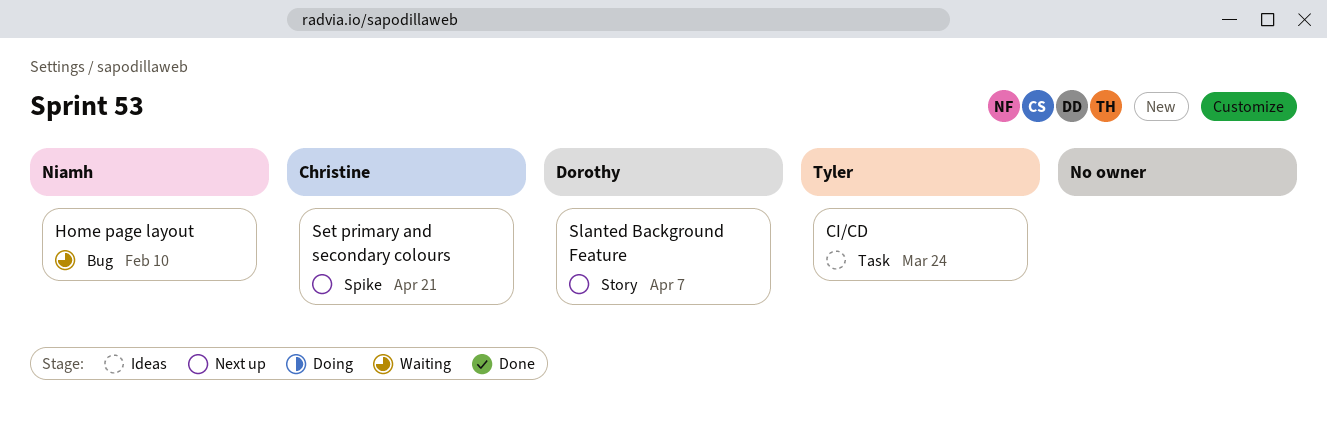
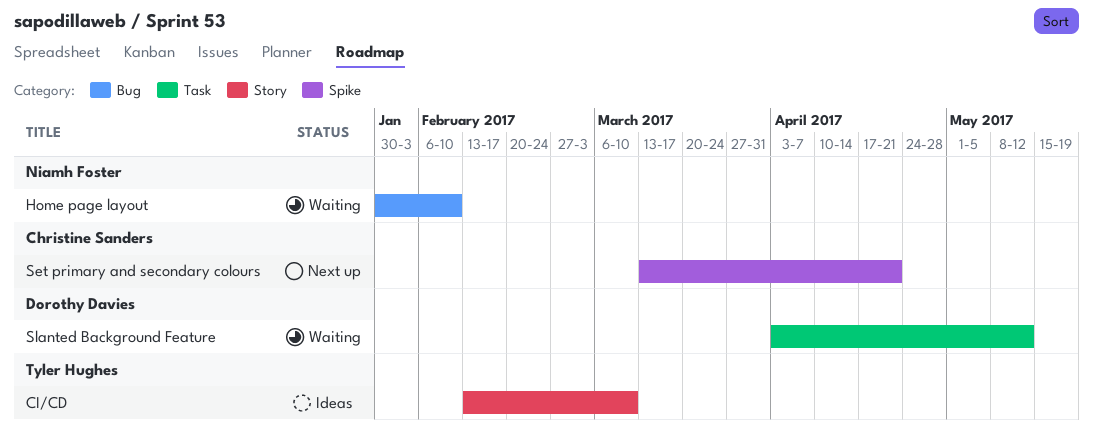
CI/CD, label: Task -> Story
CI/CD, due: Mar 24 -> Mar 10
Slanted Background Feature, status: Next up -> Waiting
Slanted Background Feature, label: Story -> Task
Slanted Background Feature, due: Apr 7 -> May 12

